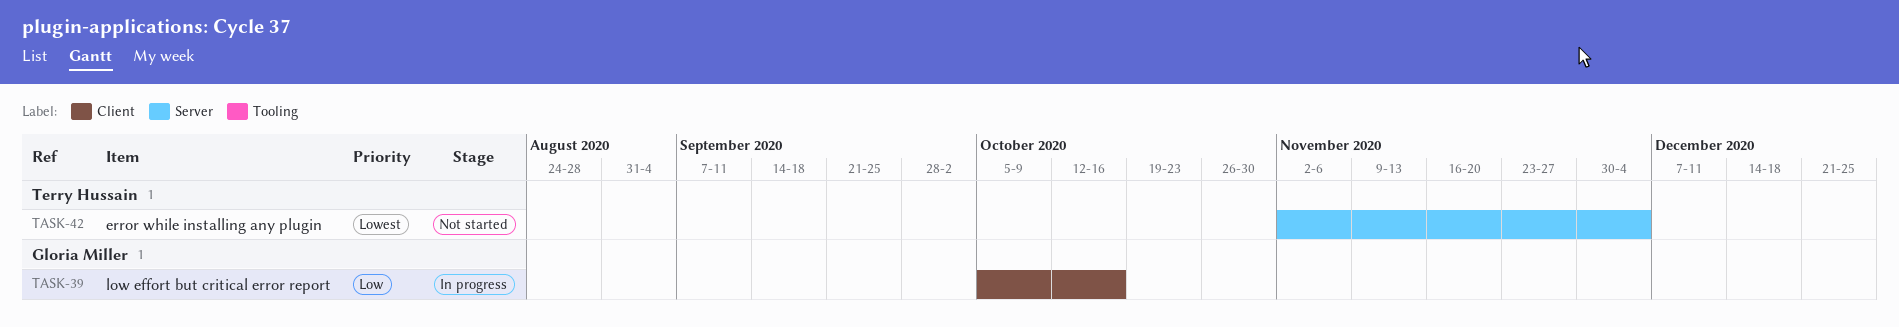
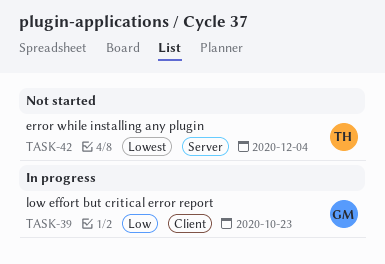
TASK-39, due: Oct 16 -> Oct 23

